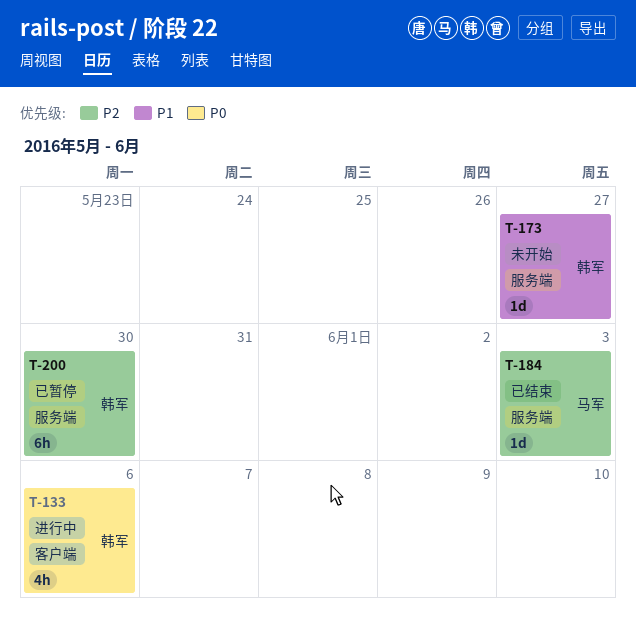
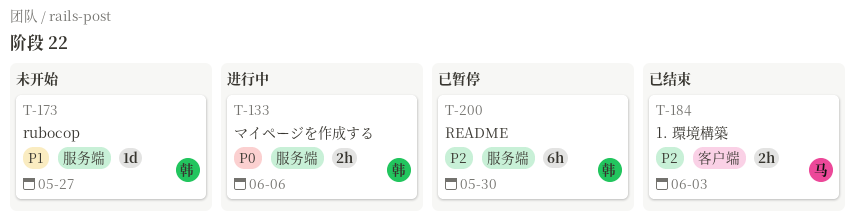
T-133, label: 客户端 -> 服务端
T-133, estimate: 4h -> 2h
T-184, label: 服务端 -> 客户端
T-184, estimate: 1d -> 2h

